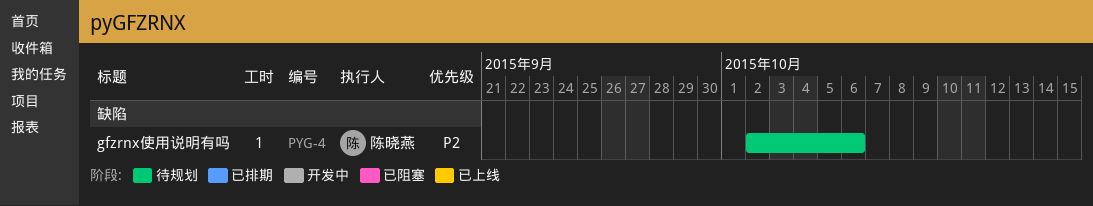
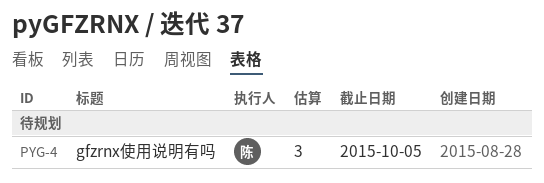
PYG-4, estimate: 1 -> 3
PYG-4, due: Oct 6 -> Oct 5

